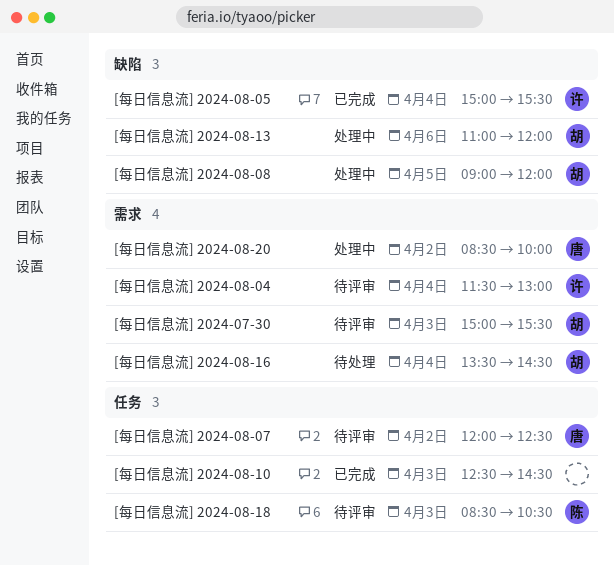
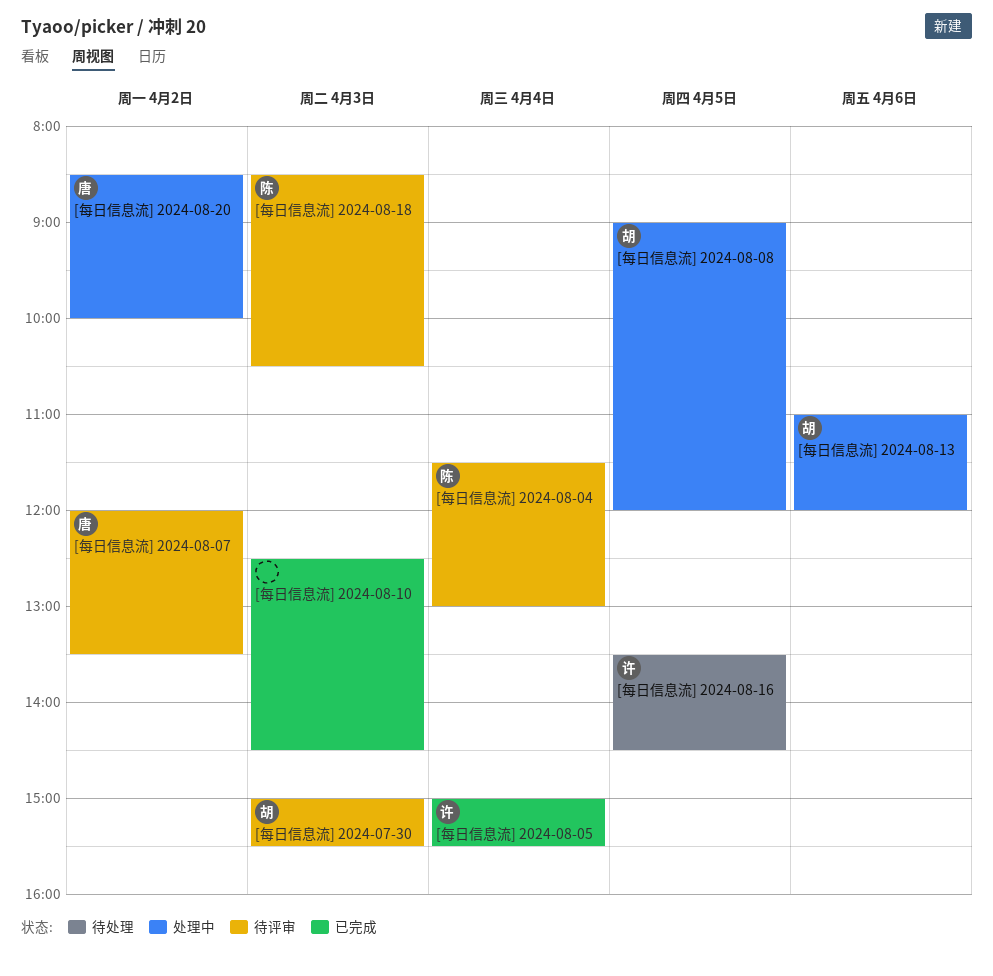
[每日信息流] 2024-08-04, owner: 许 -> 陈
[每日信息流] 2024-08-07, ends: 12:30 -> 13:30
[每日信息流] 2024-08-16, owner: 胡 -> 许
[每日信息流] 2024-08-16, day: Apr 4 -> Apr 5

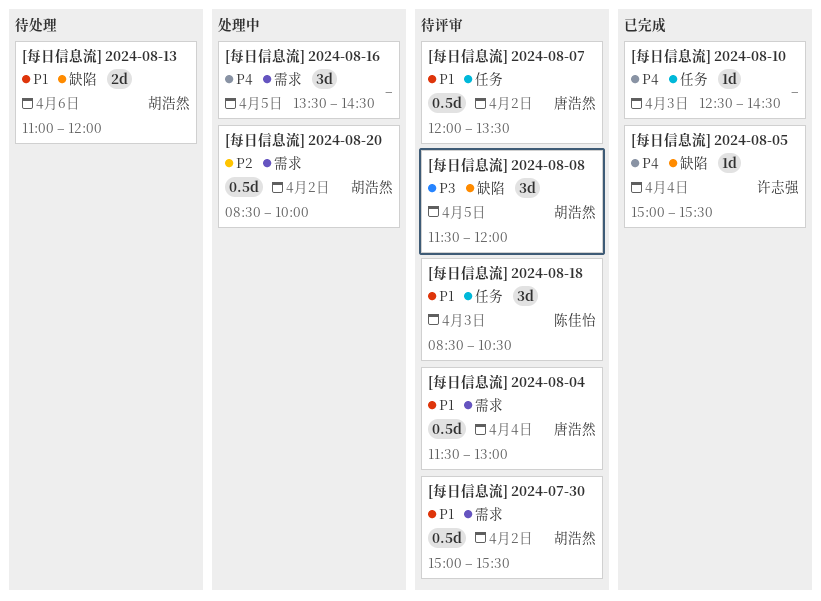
[每日信息流] 2024-07-30, day: Apr 3 -> Apr 2
[每日信息流] 2024-08-04, owner: 陈佳怡 -> 唐浩然
[每日信息流] 2024-08-08, status: 处理中 -> 待评审
[每日信息流] 2024-08-08, begins: 09:00 -> 11:30
[每日信息流] 2024-08-13, status: 处理中 -> 待处理
[每日信息流] 2024-08-16, status: 待处理 -> 处理中
[每日信息流] 2024-08-16, owner: 许志强 -> none
[每日信息流] 2024-08-20, owner: 唐浩然 -> 胡浩然

